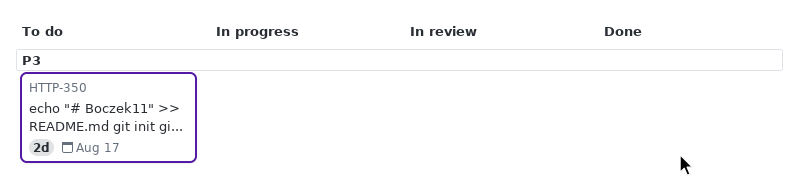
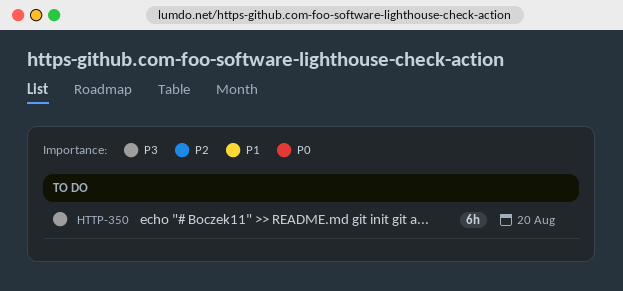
HTTP-350, estimate: 2d -> 6h
HTTP-350, due: Aug 17 -> Aug 20

